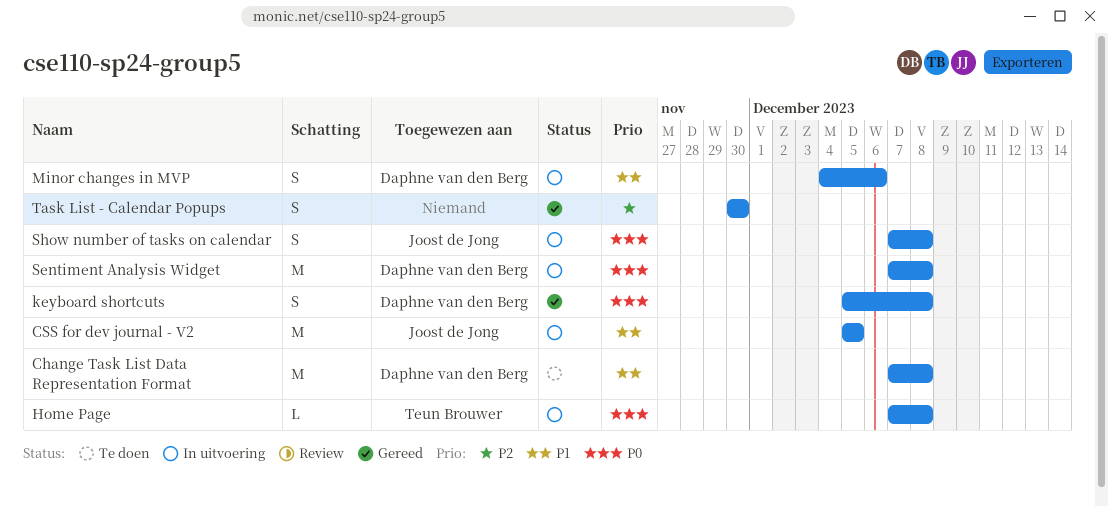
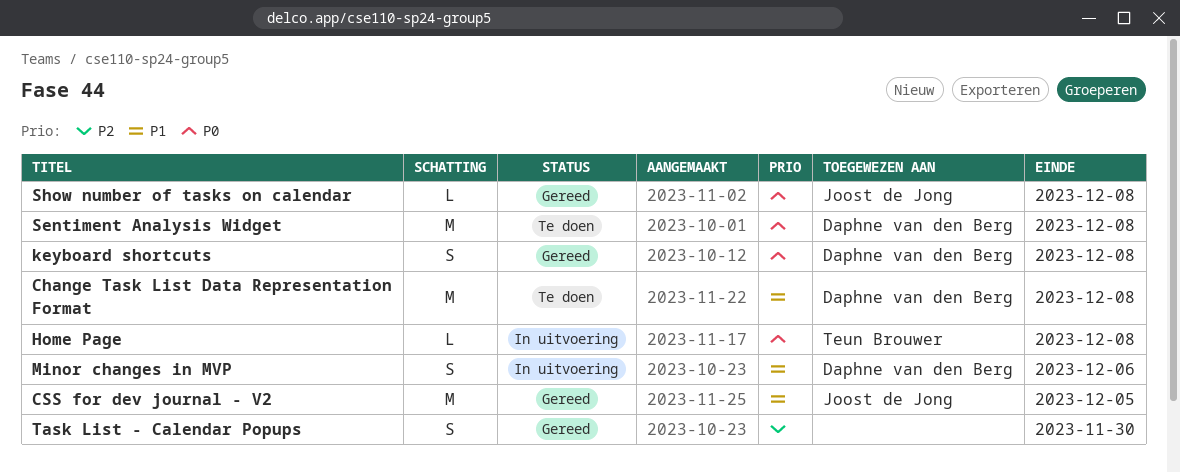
CSS for dev journal - V2, status: In uitvoering -> Gereed
Sentiment Analysis Widget, status: In uitvoering -> Te doen
Show number of tasks on calendar, status: In uitvoering -> Gereed
Show number of tasks on calendar, estimate: S -> L

